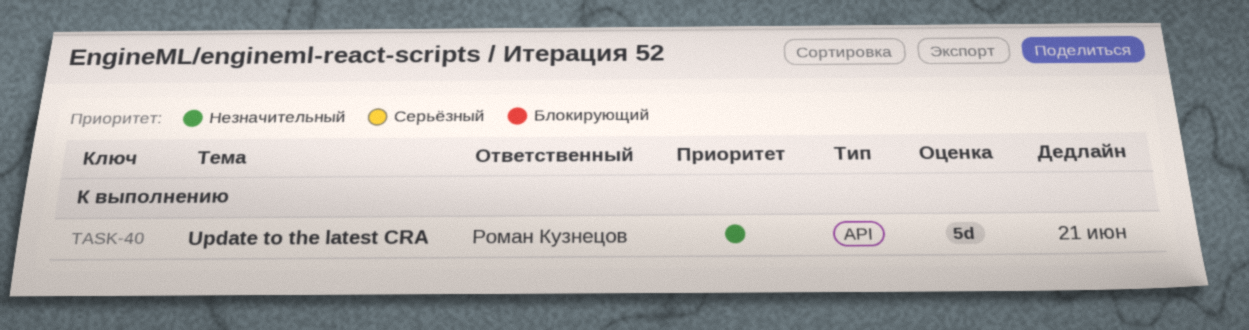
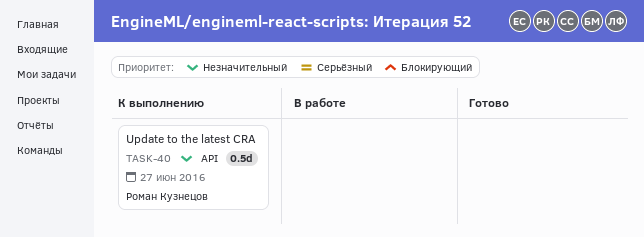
TASK-40, estimate: 5d -> 0.5d
TASK-40, due: Jun 21 -> Jun 27

